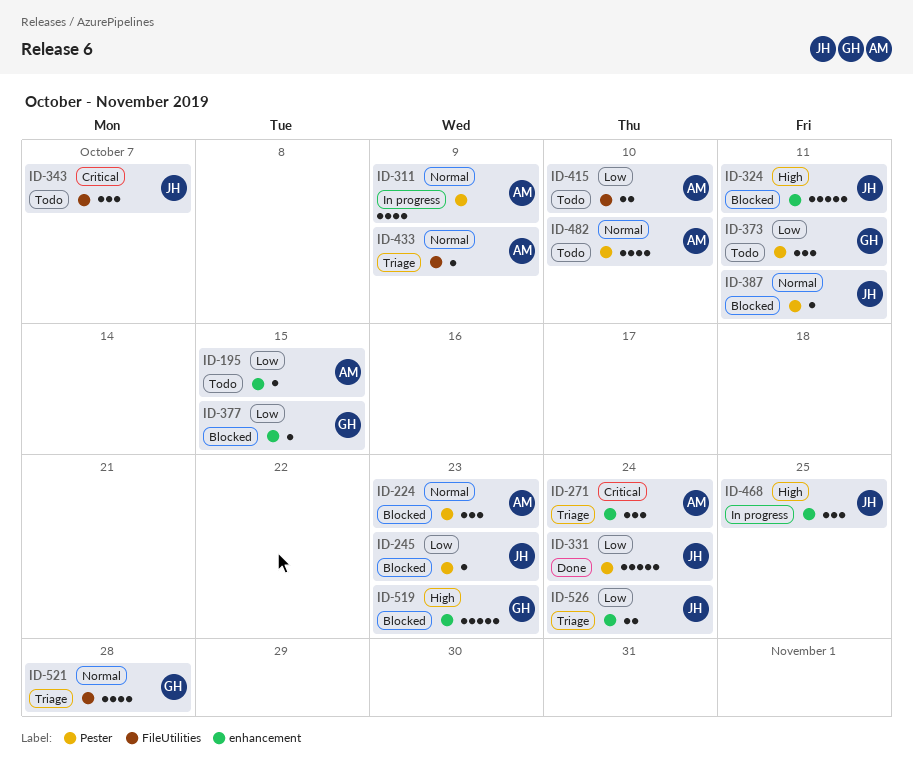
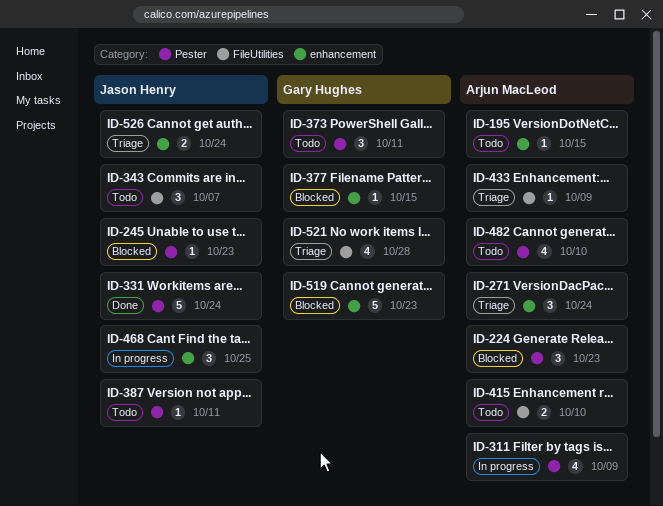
ID-324: present -> none
ID-387, status: Blocked -> Todo

